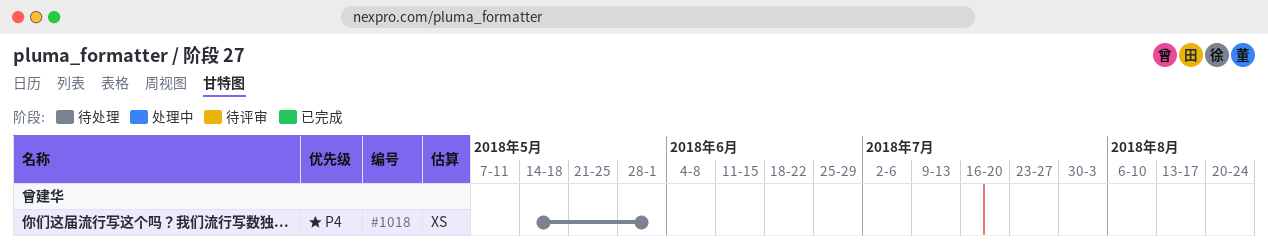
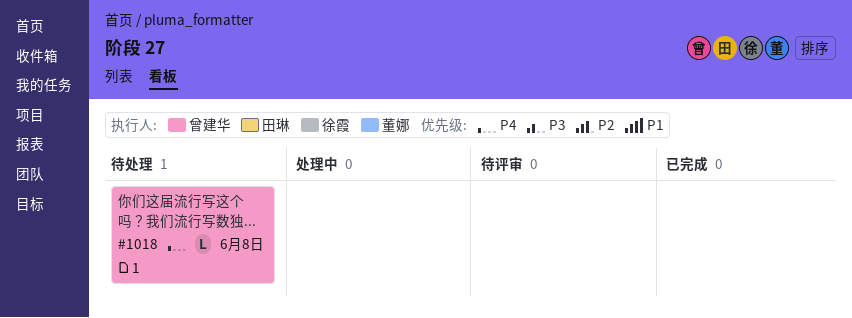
#1018, estimate: XS -> L
#1018, due: Jun 1 -> Jun 8

